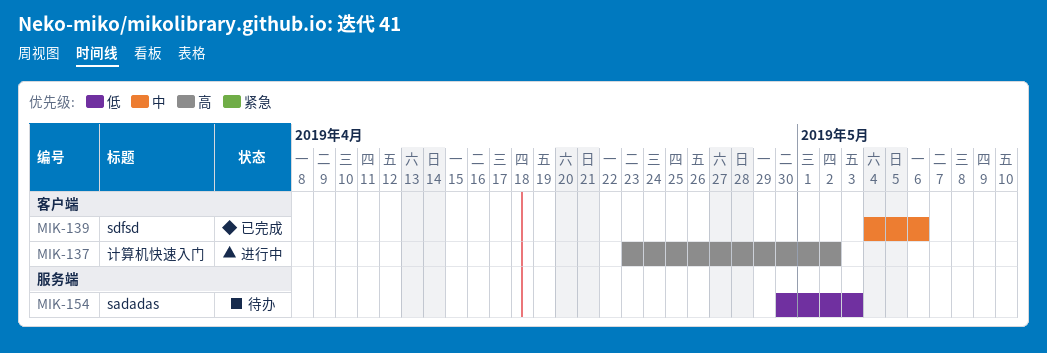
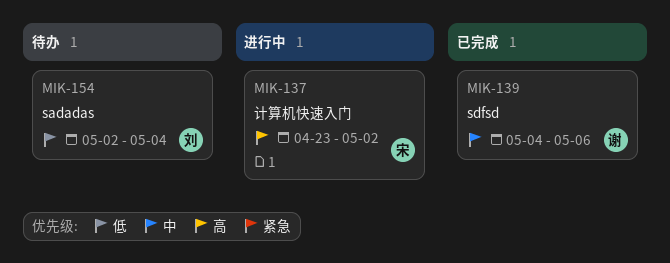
MIK-154, start: Apr 30 -> May 2
MIK-154, due: May 3 -> May 4

